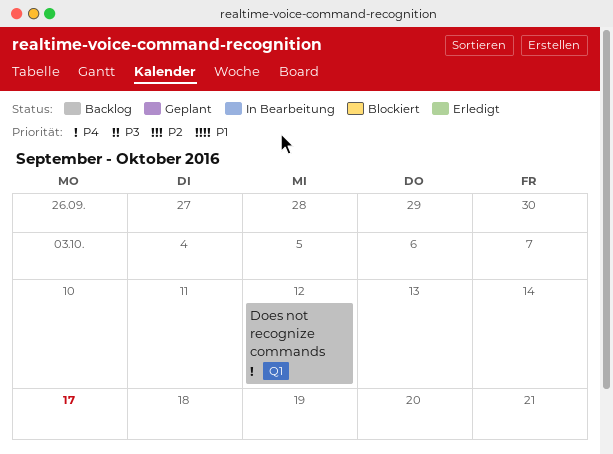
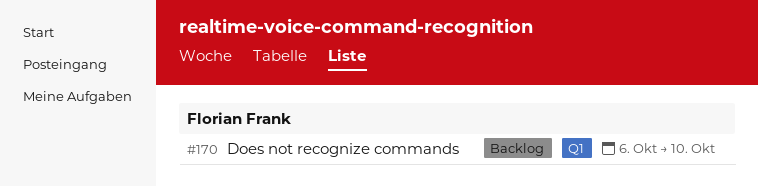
Does not recognize commands, due: Oct 12 -> Oct 10

